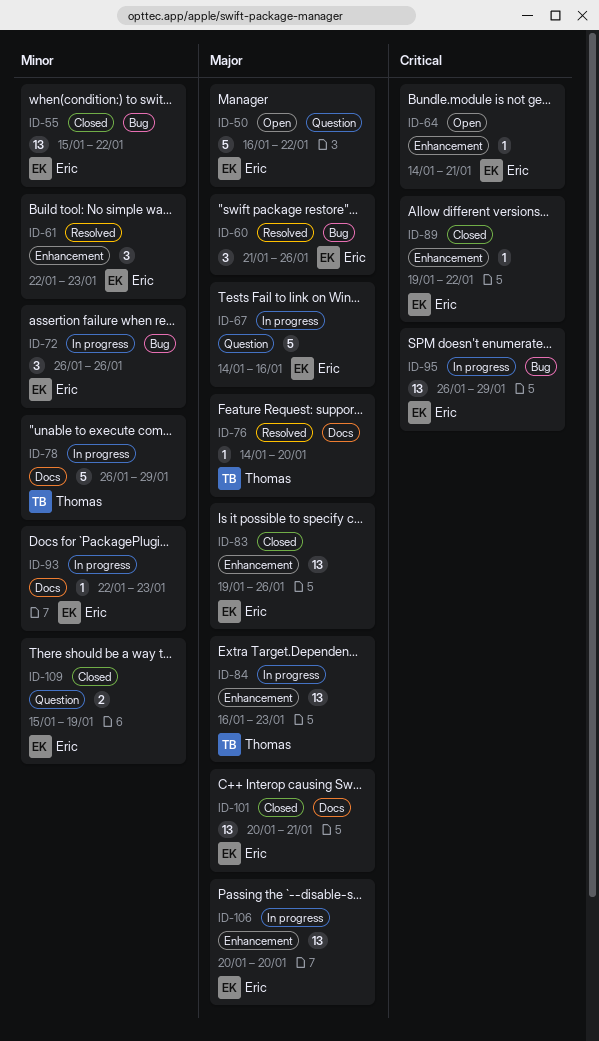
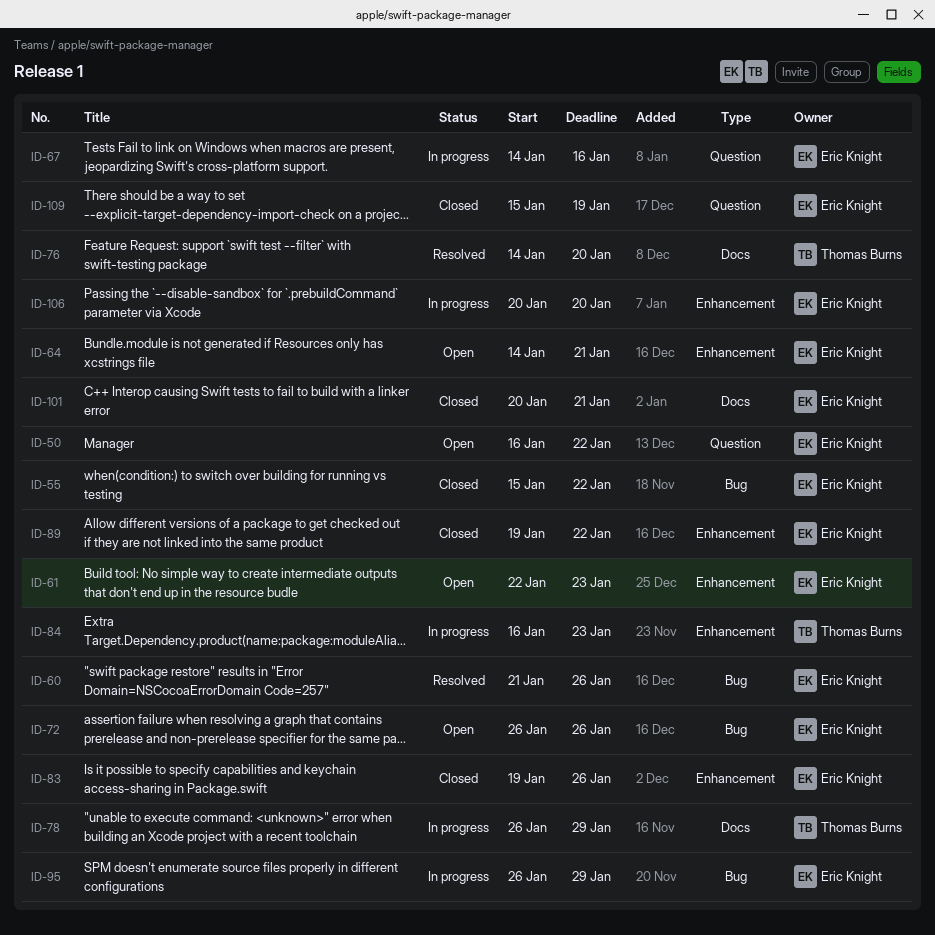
ID-61, status: Resolved -> Open
ID-72, status: In progress -> Open
ID-93: present -> none

